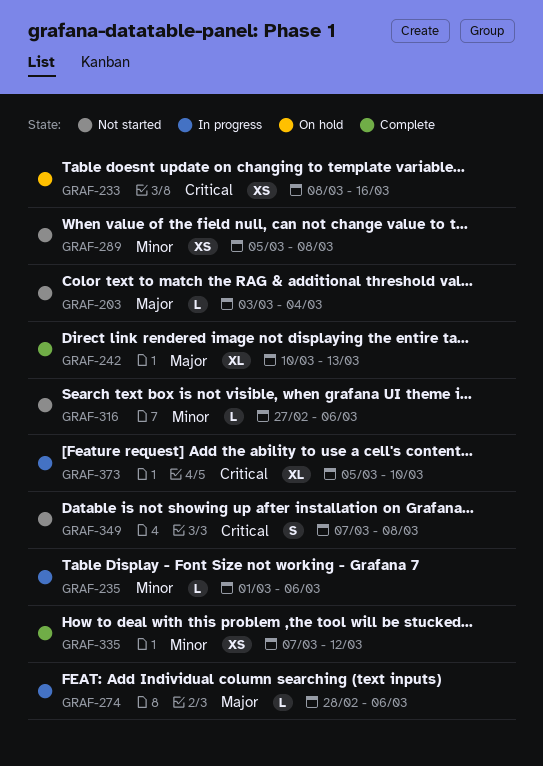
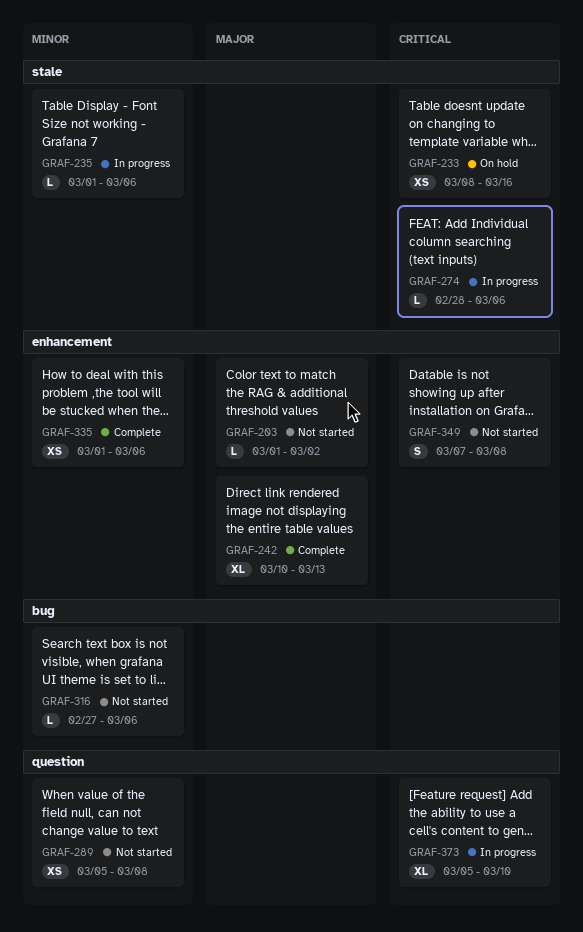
GRAF-203, start: Mar 3 -> Mar 1
GRAF-203, due: Mar 4 -> Mar 2
GRAF-274, priority: Major -> Critical
GRAF-335, start: Mar 7 -> Mar 1
GRAF-335, due: Mar 12 -> Mar 6

